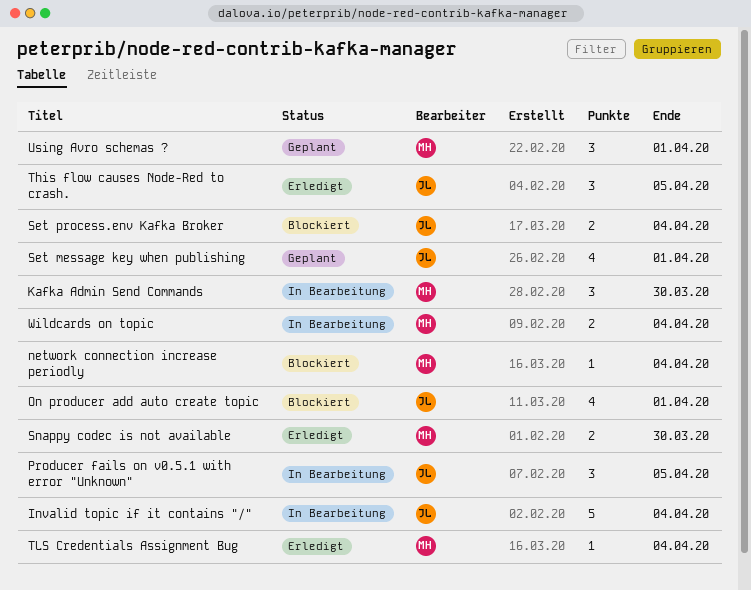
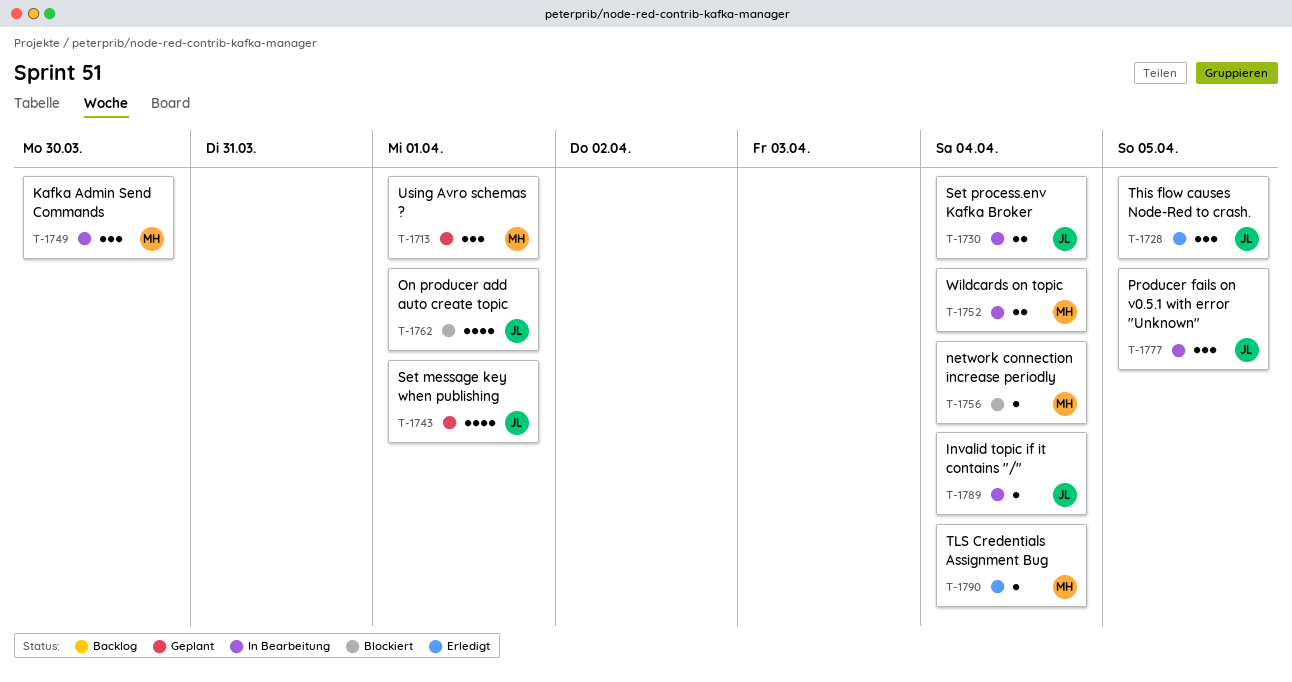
Invalid topic if it contains "/", estimate: 5 -> 1
Set process.env Kafka Broker, status: Blockiert -> In Bearbeitung
Snappy codec is not available: present -> none

